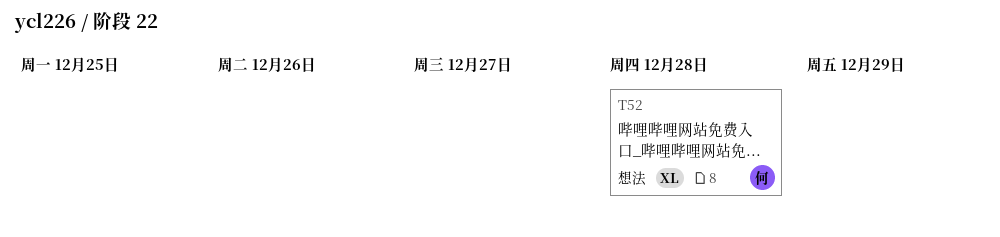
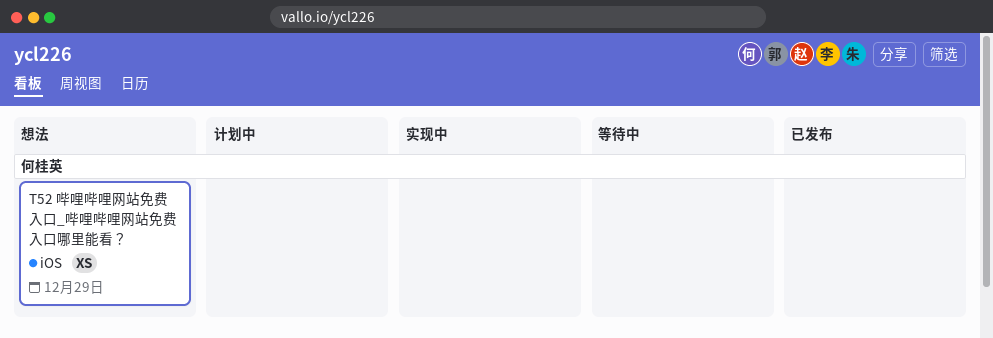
T52, estimate: XL -> XS
T52, due: Dec 28 -> Dec 29

